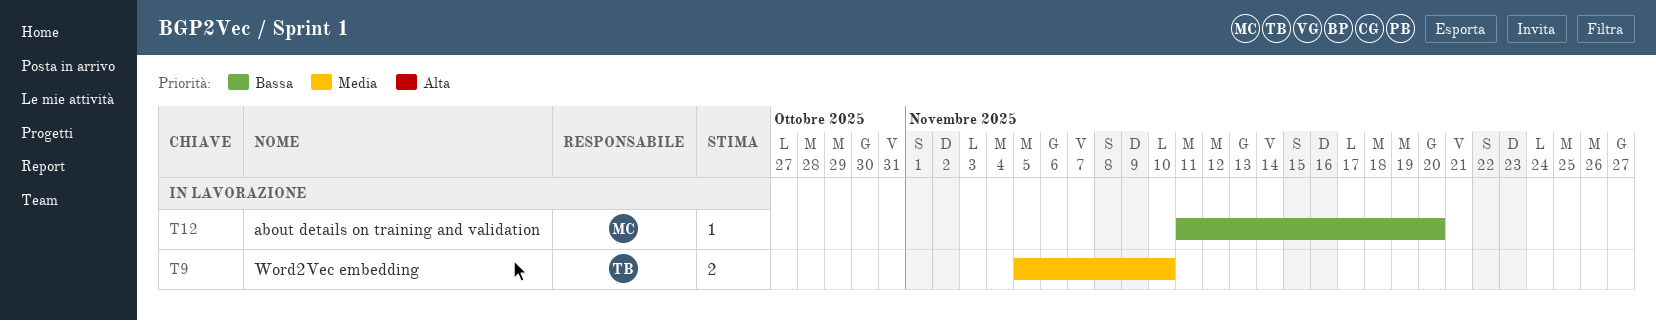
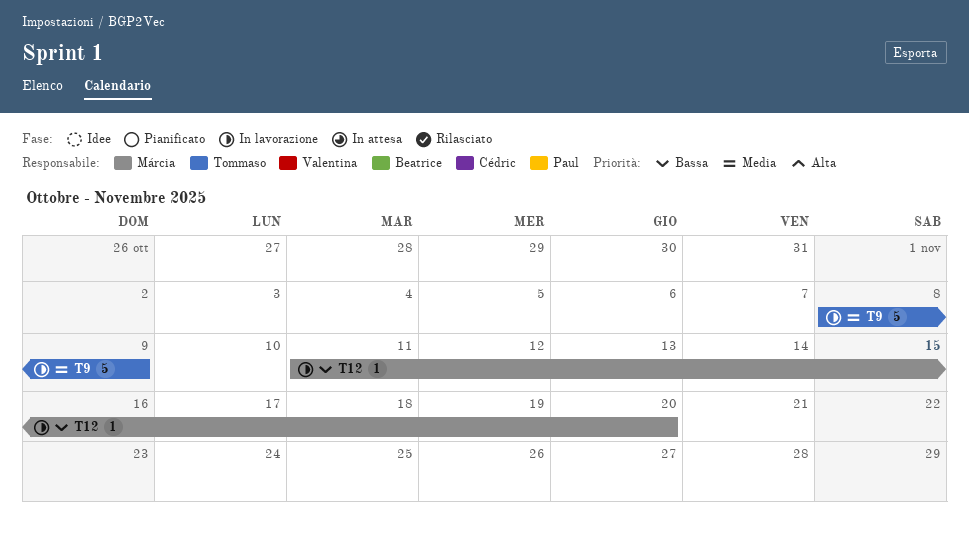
T9, estimate: 2 -> 5
T9, start: Nov 5 -> Nov 8
T9, due: Nov 10 -> Nov 9

